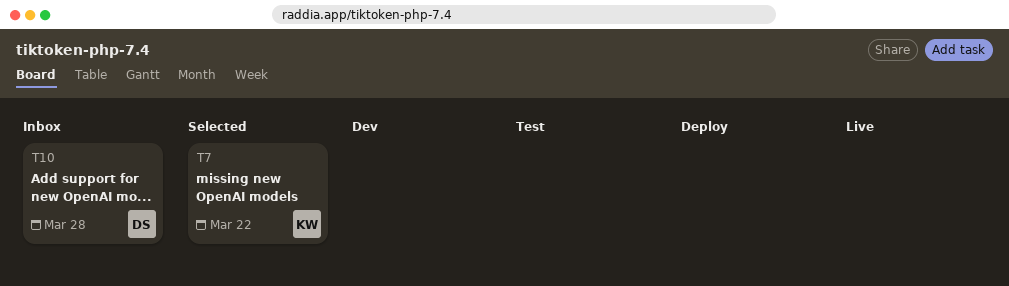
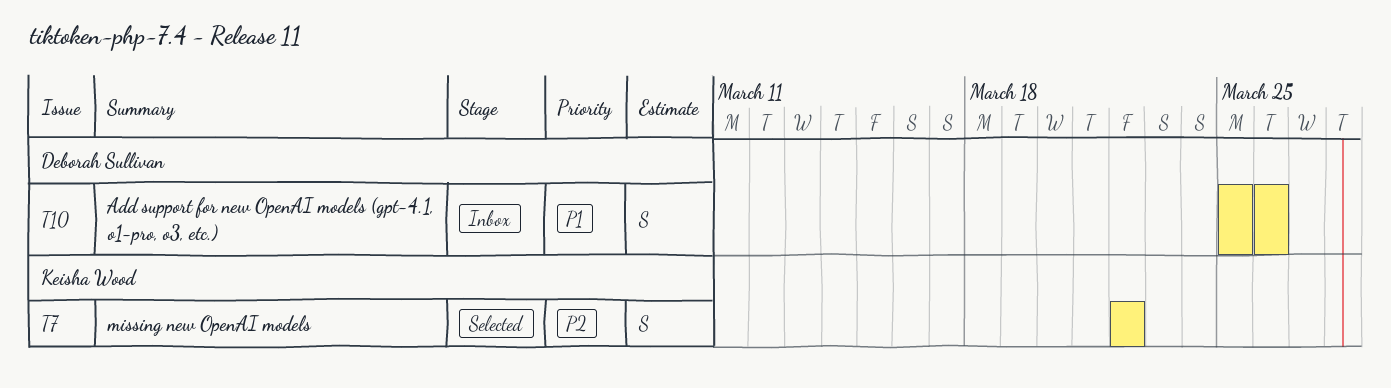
T10, due: Mar 28 -> Mar 26

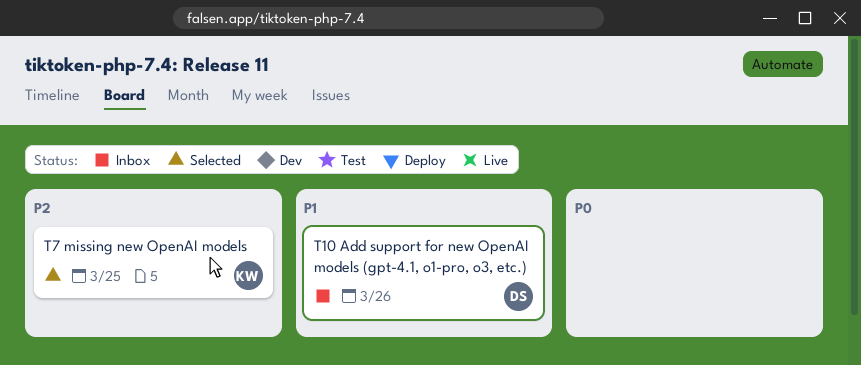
T7, due: Mar 22 -> Mar 25

